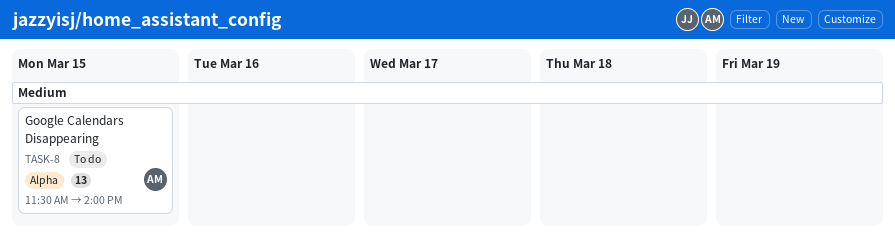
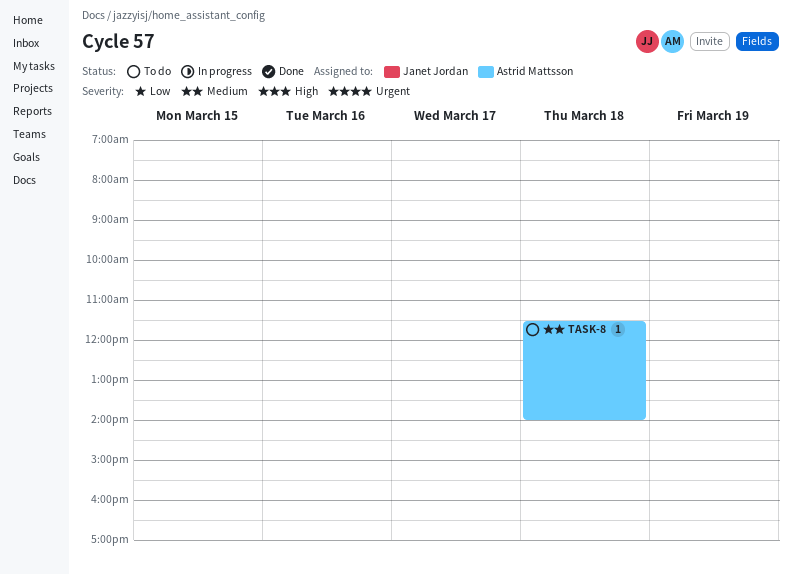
TASK-8, estimate: 13 -> 1
TASK-8, day: Mar 15 -> Mar 18

